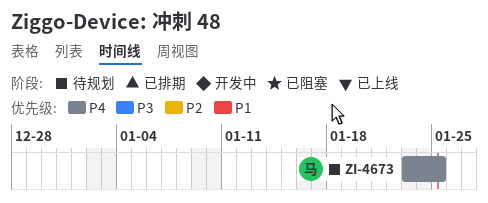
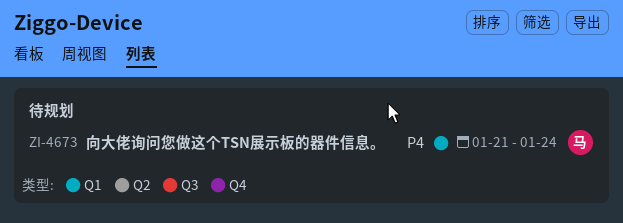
ZI-4673, start: Jan 23 -> Jan 21
ZI-4673, due: Jan 25 -> Jan 24

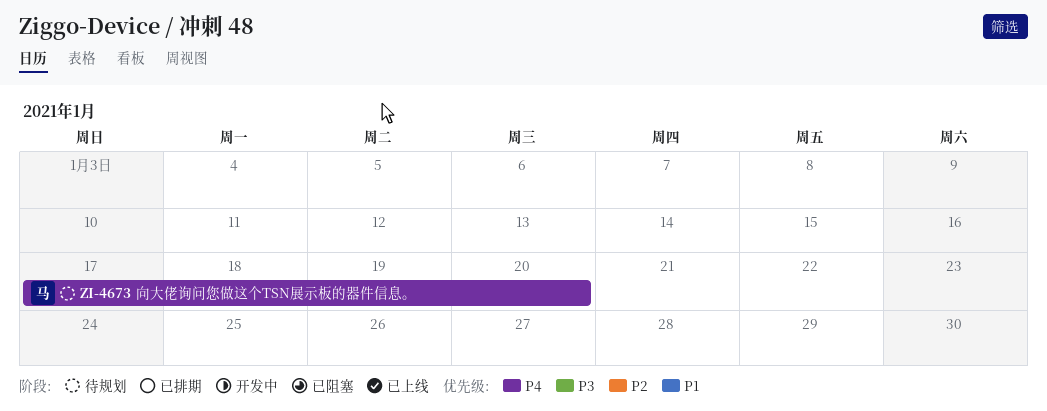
ZI-4673, start: Jan 21 -> Jan 17
ZI-4673, due: Jan 24 -> Jan 20

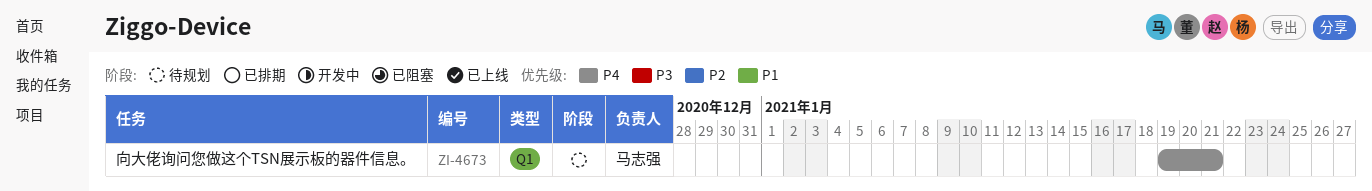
ZI-4673, start: Jan 17 -> Jan 19
ZI-4673, due: Jan 20 -> Jan 21

